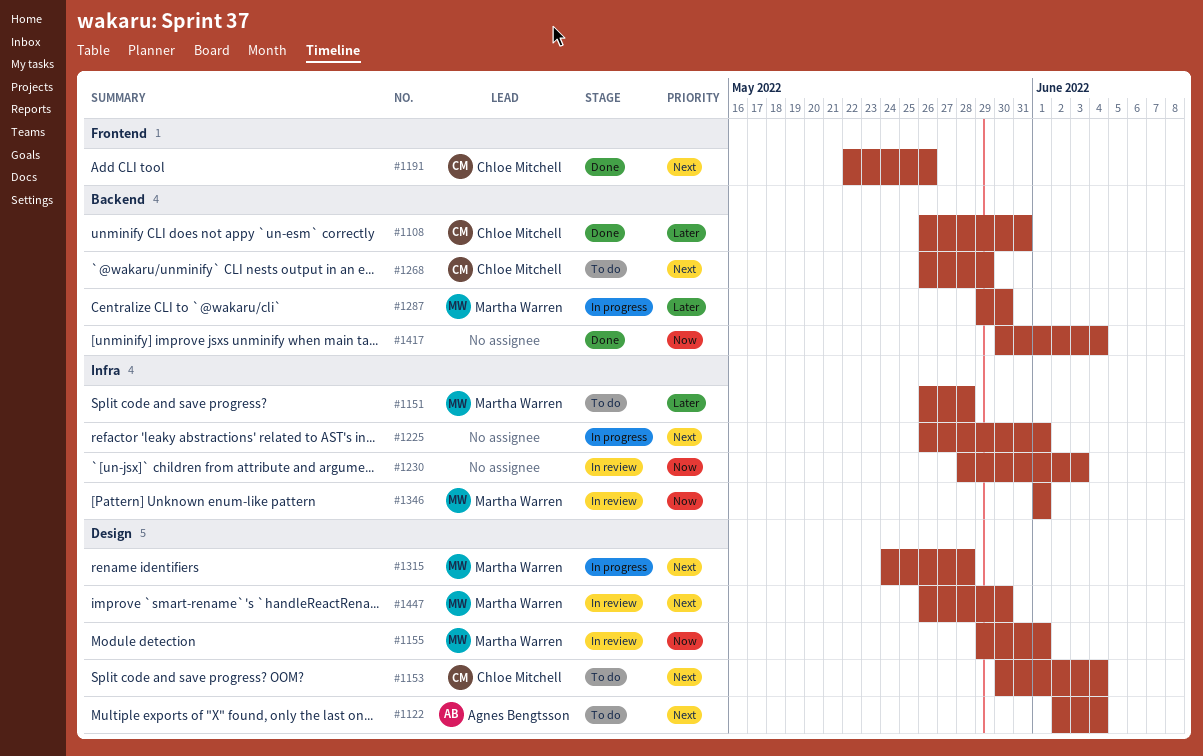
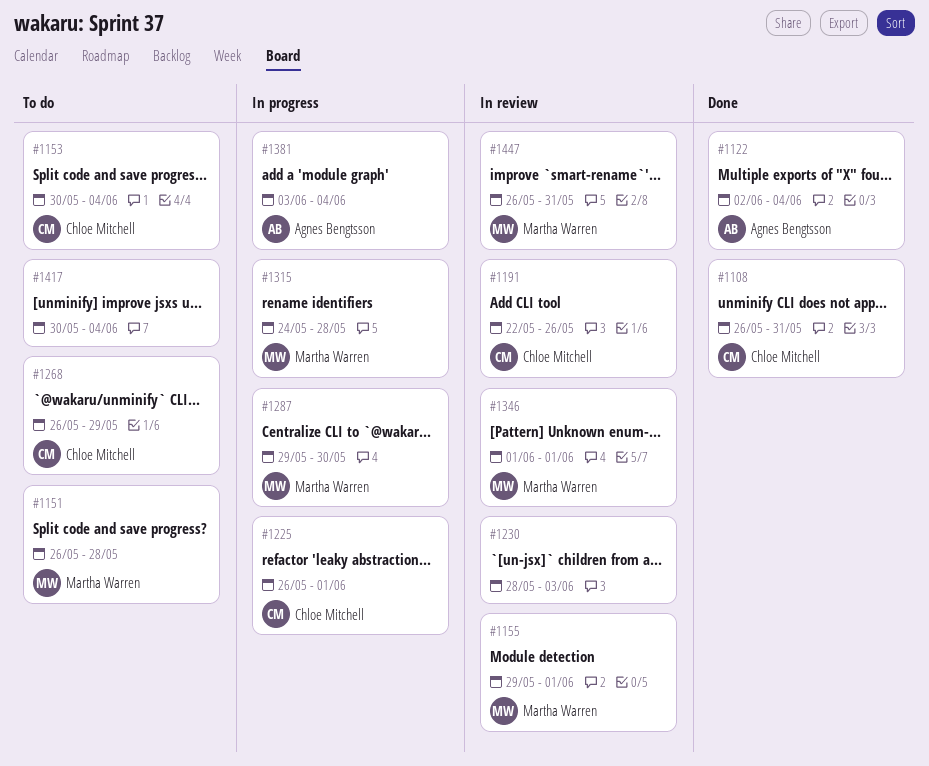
#1122, status: To do -> Done
#1191, status: Done -> In review
#1225, owner: none -> Chloe Mitchell
#1381: none -> present
#1417, status: Done -> To do
#1447, due: May 30 -> May 31

